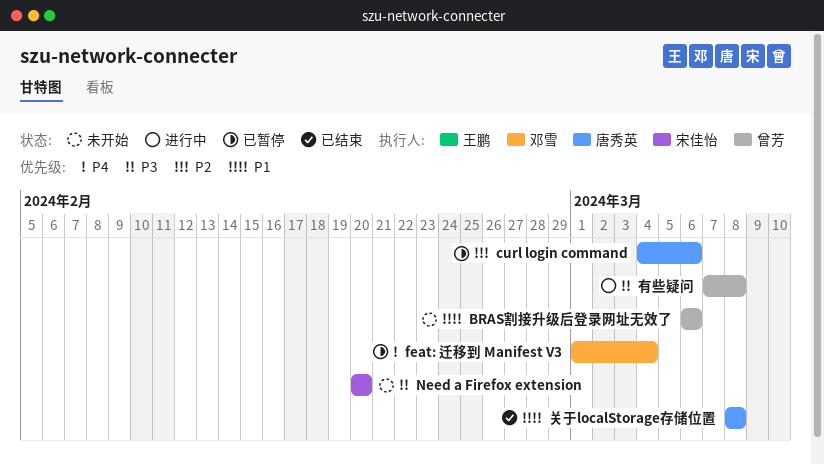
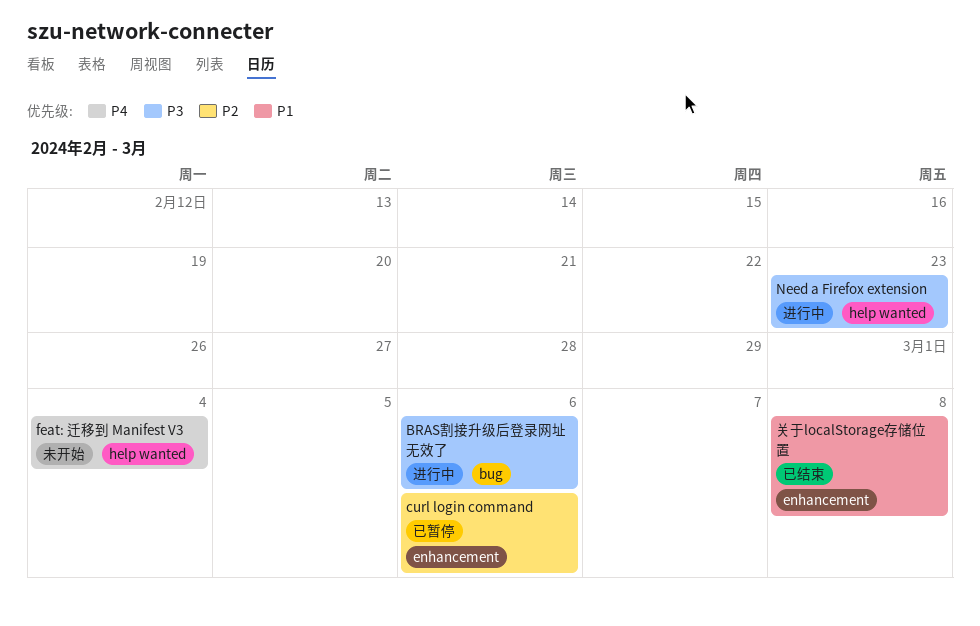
BRAS割接升级后登录网址无效了, status: 未开始 -> 进行中
BRAS割接升级后登录网址无效了, priority: P1 -> P3
feat: 迁移到 Manifest V3, status: 已暂停 -> 未开始
Need a Firefox extension, status: 未开始 -> 进行中
Need a Firefox extension, due: Feb 20 -> Feb 23
有些疑问: present -> none

